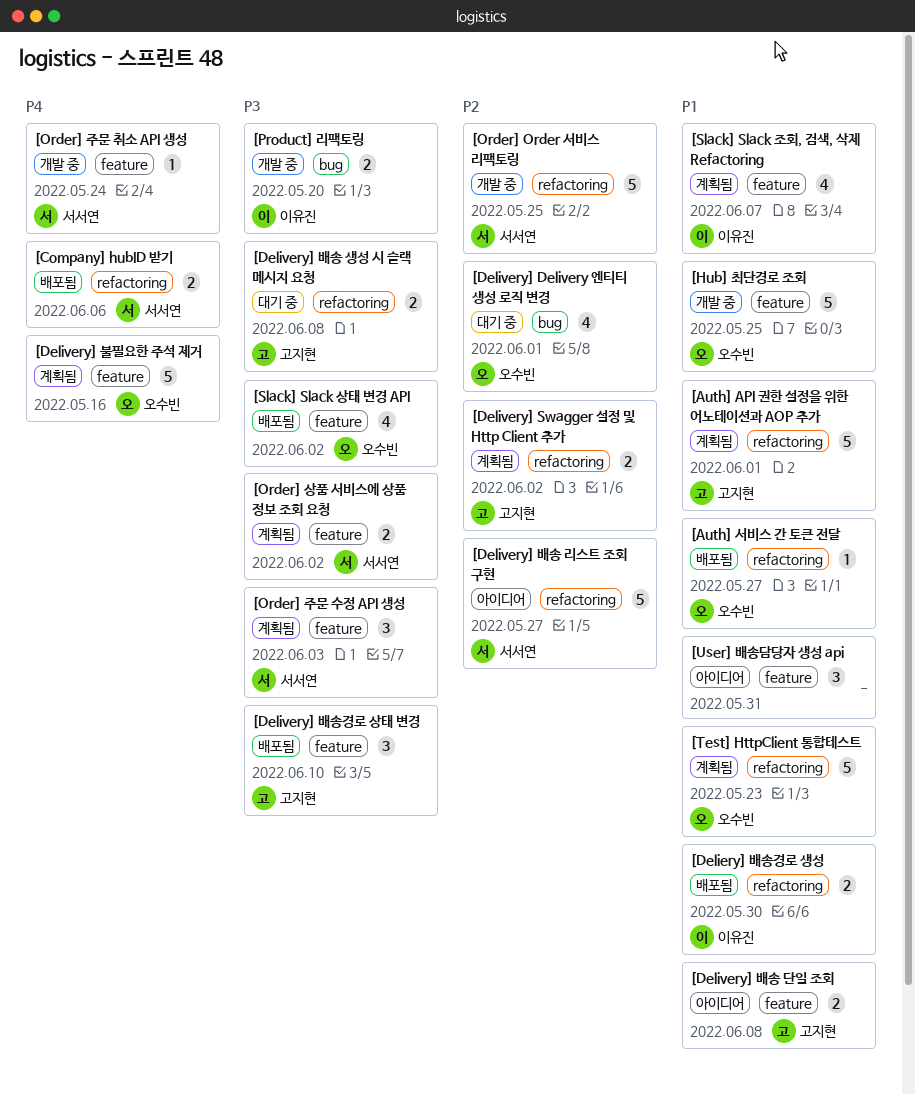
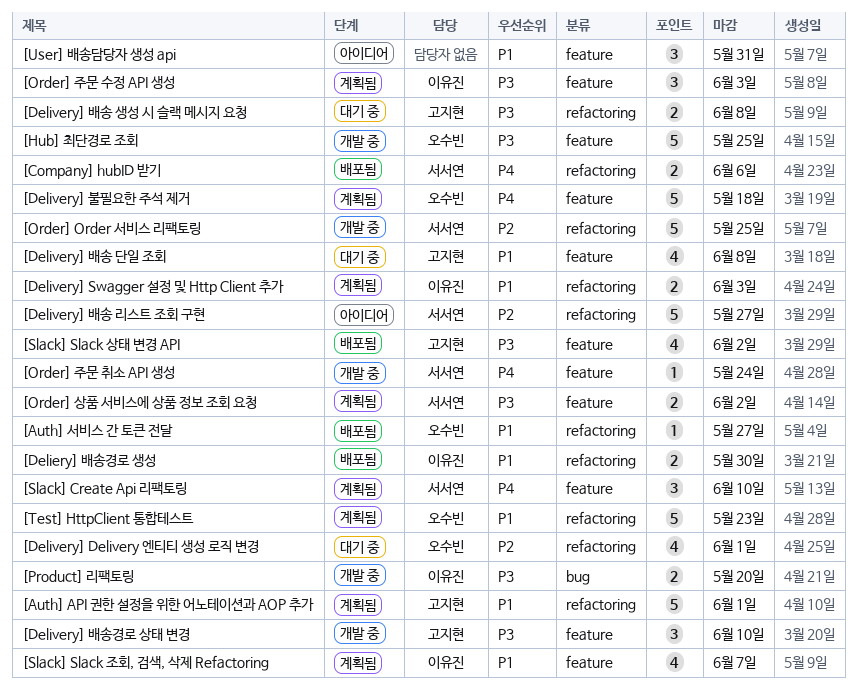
[Delivery] Delivery 엔티티 생성 로직 변경, label: bug -> refactoring
[Delivery] Swagger 설정 및 Http Client 추가, owner: 고지현 -> 이유진
[Delivery] Swagger 설정 및 Http Client 추가, priority: P2 -> P1
[Delivery] Swagger 설정 및 Http Client 추가, due: Jun 2 -> Jun 3
[Delivery] 배송 단일 조회, status: 아이디어 -> 대기 중
[Delivery] 배송 단일 조회, estimate: 2 -> 4
[Delivery] 배송경로 상태 변경, status: 배포됨 -> 개발 중
[Delivery] 불필요한 주석 제거, due: May 16 -> May 18
[Hub] 최단경로 조회, priority: P1 -> P3
[Order] 주문 수정 API 생성, owner: 서서연 -> 이유진
[Slack] Create Api 리팩토링: none -> present
[Slack] Slack 상태 변경 API, owner: 오수빈 -> 고지현

